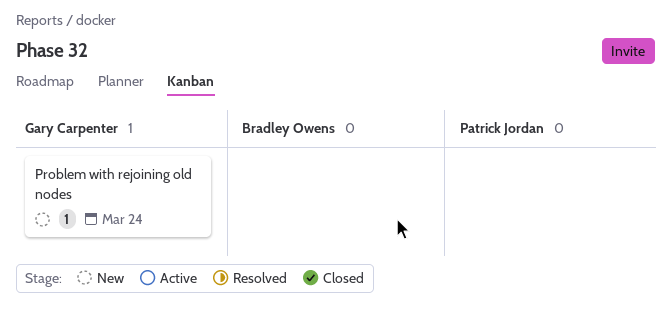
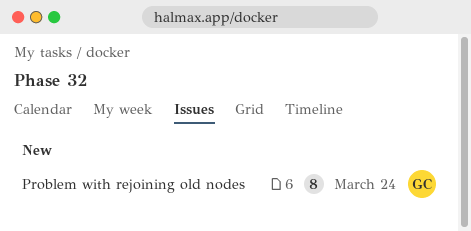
Problem with rejoining old nodes, estimate: 1 -> 8

